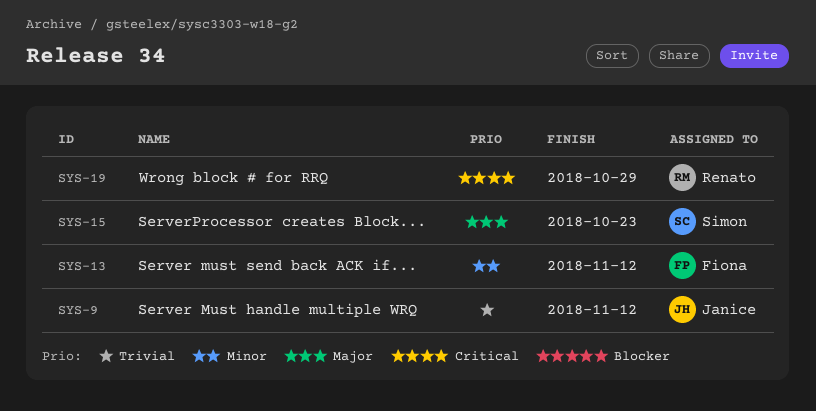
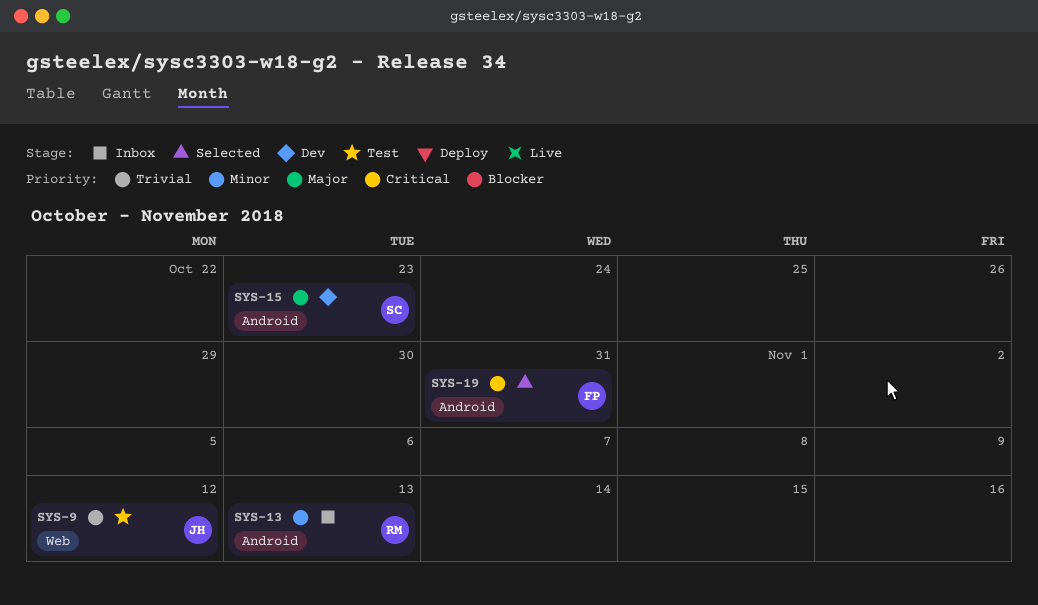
SYS-13, owner: Fiona -> Renato
SYS-13, due: Nov 12 -> Nov 13
SYS-19, owner: Renato -> Fiona
SYS-19, due: Oct 29 -> Oct 31

